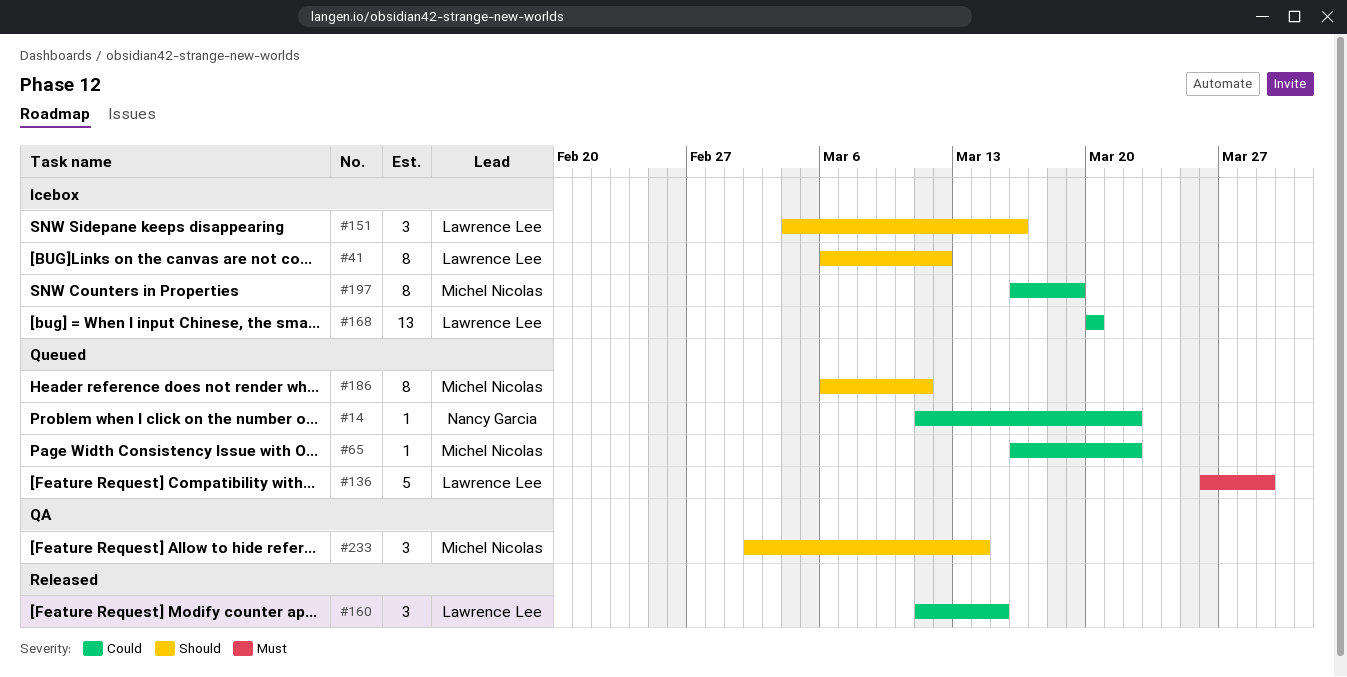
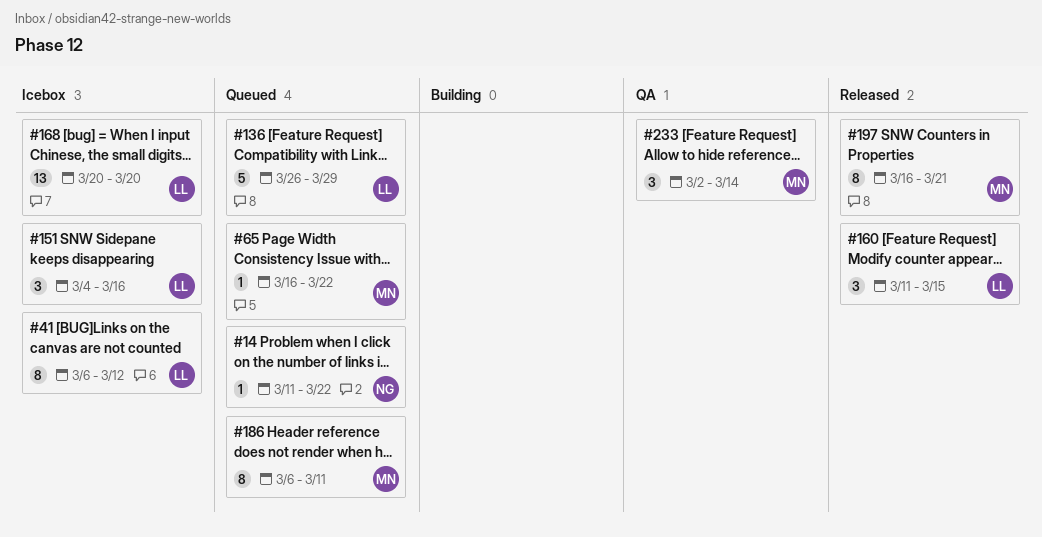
#197, status: Icebox -> Released
#197, due: Mar 19 -> Mar 21

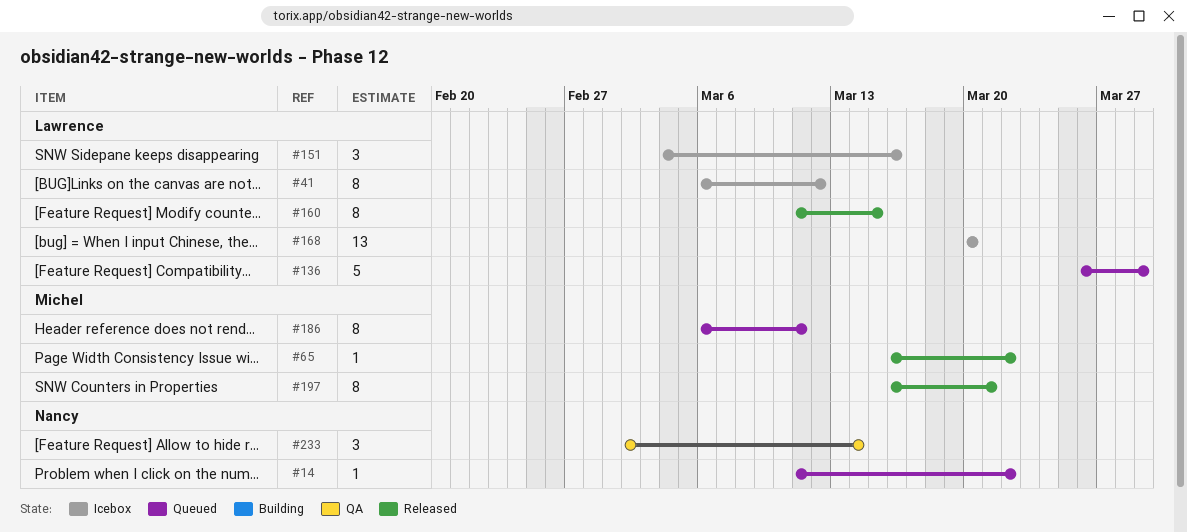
#65, status: Queued -> Released
#160, estimate: 3 -> 8
#233, owner: Michel -> Nancy

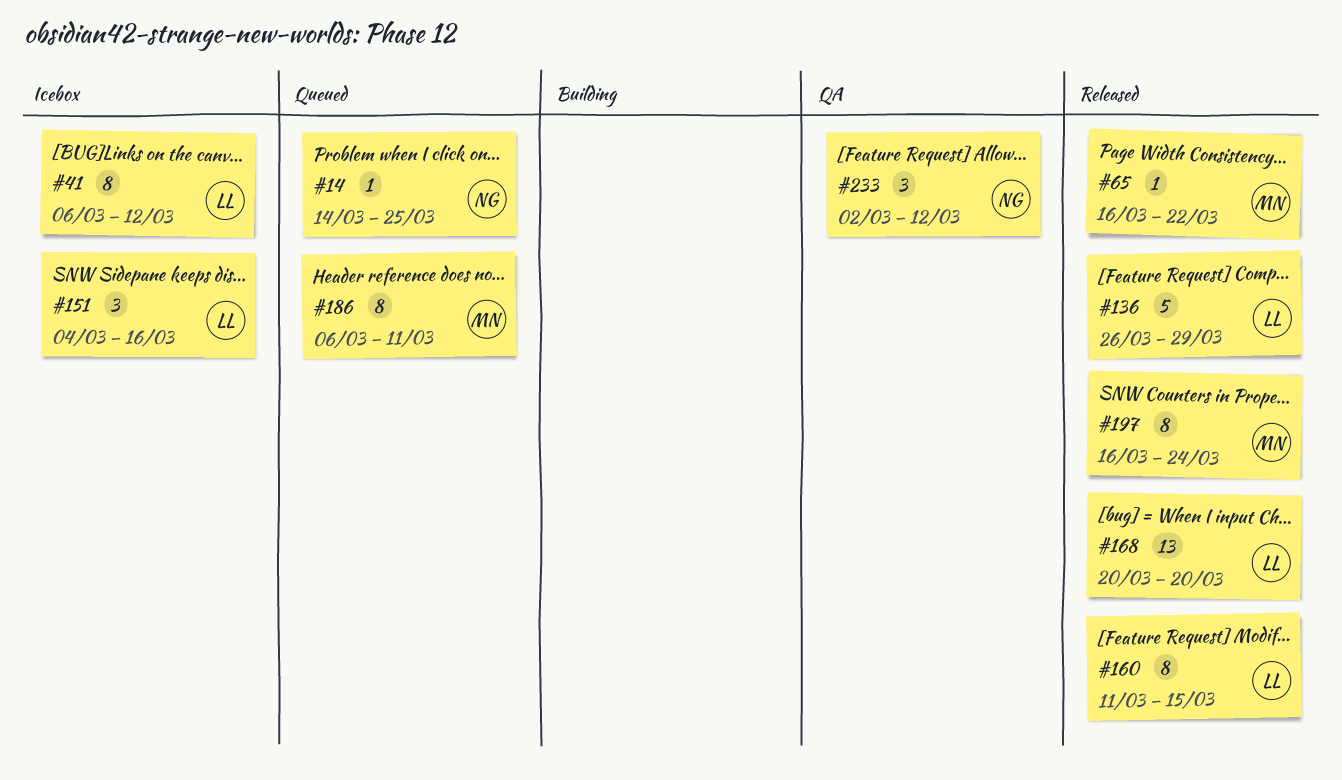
#14, start: Mar 11 -> Mar 14
#14, due: Mar 22 -> Mar 25
#136, status: Queued -> Released
#168, status: Icebox -> Released
#197, due: Mar 21 -> Mar 24
#233, due: Mar 14 -> Mar 12

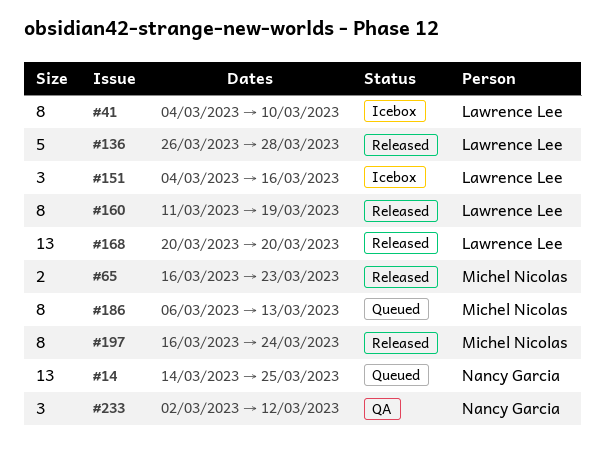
#14, estimate: 1 -> 13
#41, start: Mar 6 -> Mar 4
#41, due: Mar 12 -> Mar 10
#65, estimate: 1 -> 2
#65, due: Mar 22 -> Mar 23
#136, due: Mar 29 -> Mar 28
#160, due: Mar 15 -> Mar 19
#186, due: Mar 11 -> Mar 13

